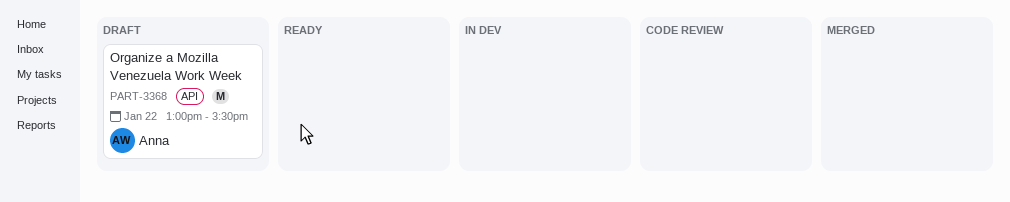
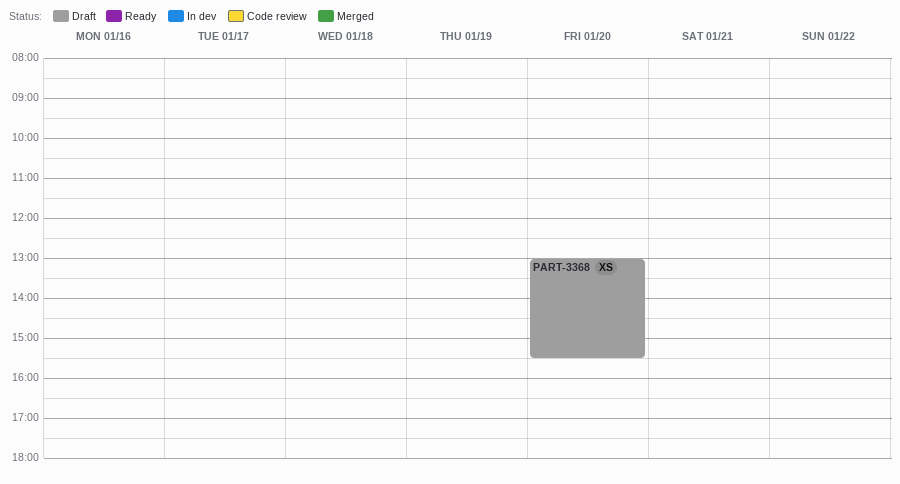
PART-3368, estimate: M -> XS
PART-3368, day: Jan 22 -> Jan 20

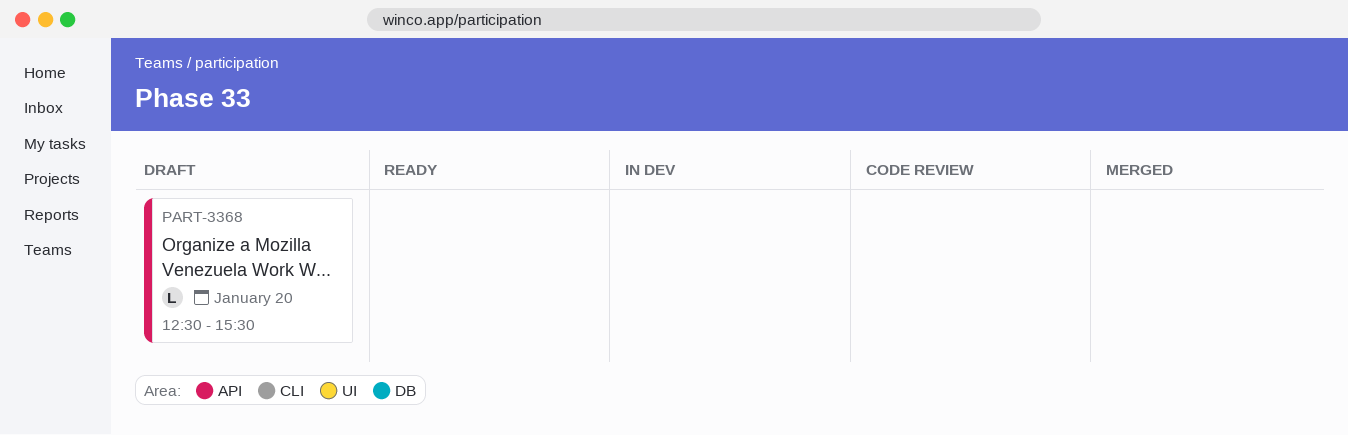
PART-3368, estimate: XS -> L
PART-3368, begins: 13:00 -> 12:30

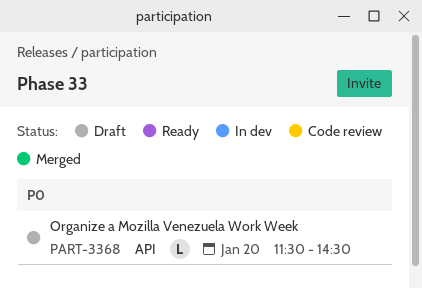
PART-3368, begins: 12:30 -> 11:30
PART-3368, ends: 15:30 -> 14:30

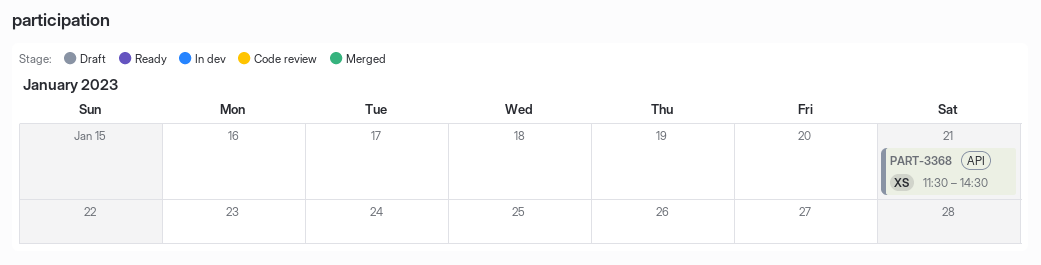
PART-3368, estimate: L -> XS
PART-3368, day: Jan 20 -> Jan 21

